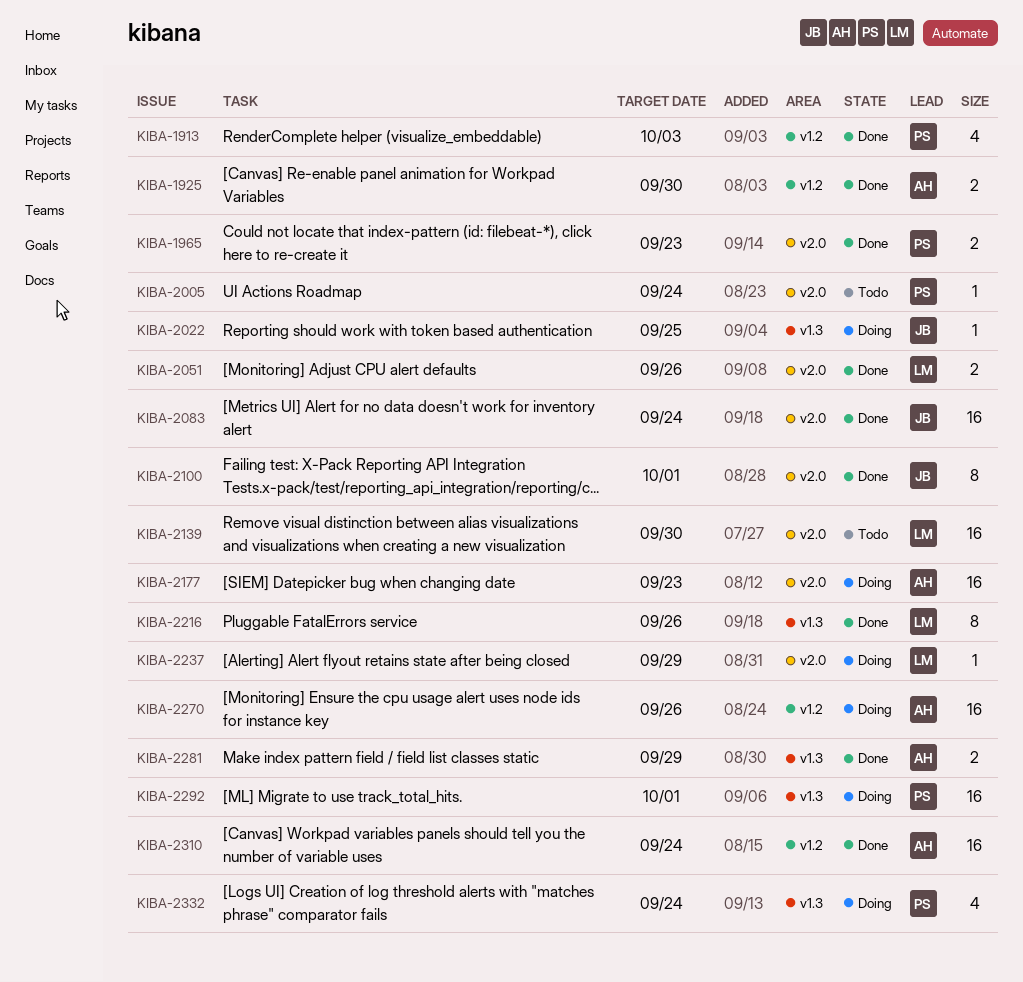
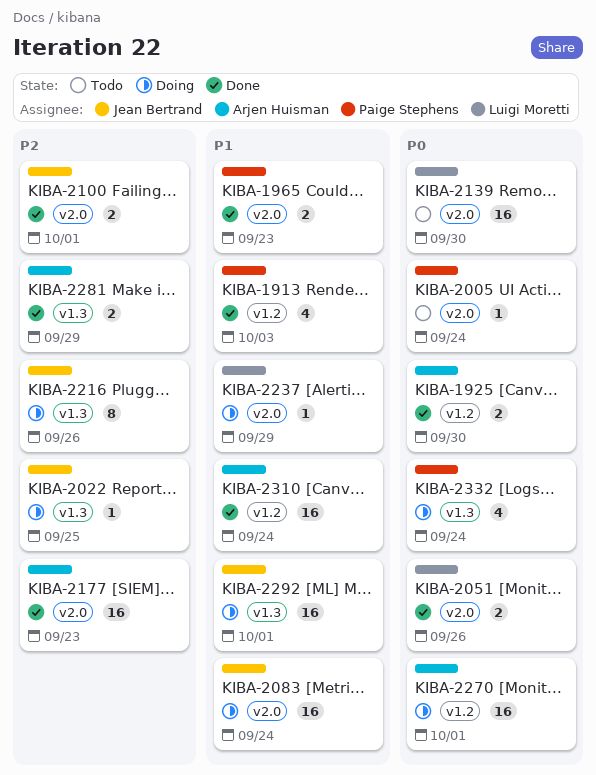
KIBA-2083, status: Done -> Doing
KIBA-2100, estimate: 8 -> 2
KIBA-2177, status: Doing -> Done
KIBA-2216, status: Done -> Doing
KIBA-2216, owner: Luigi Moretti -> Jean Bertrand
KIBA-2270, due: Sep 26 -> Oct 1
KIBA-2292, owner: Paige Stephens -> Jean Bertrand

